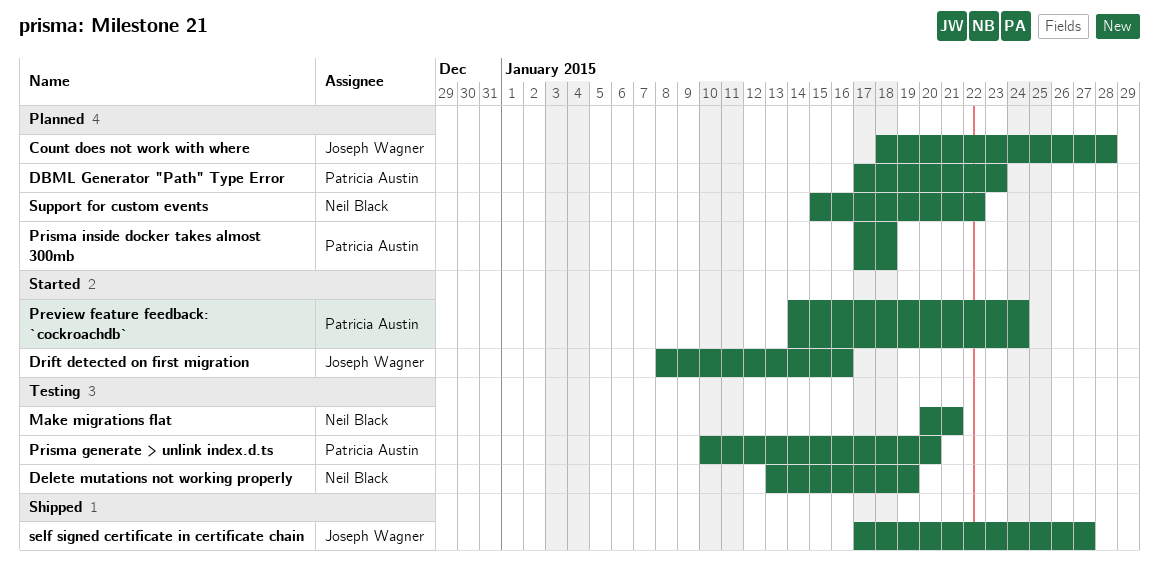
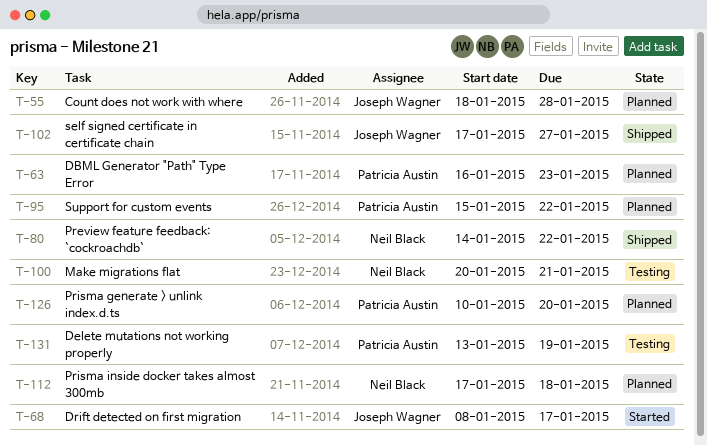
DBML Generator "Path" Type Error, start: Jan 17 -> Jan 16
Delete mutations not working properly, owner: Neil Black -> Patricia Austin
Drift detected on first migration, due: Jan 16 -> Jan 17
Preview feature feedback: `cockroachdb`, status: Started -> Shipped
Preview feature feedback: `cockroachdb`, owner: Patricia Austin -> Neil Black
Preview feature feedback: `cockroachdb`, due: Jan 24 -> Jan 22
Prisma generate > unlink index.d.ts, status: Testing -> Planned
Prisma inside docker takes almost 300mb, owner: Patricia Austin -> Neil Black
Support for custom events, owner: Neil Black -> Patricia Austin

